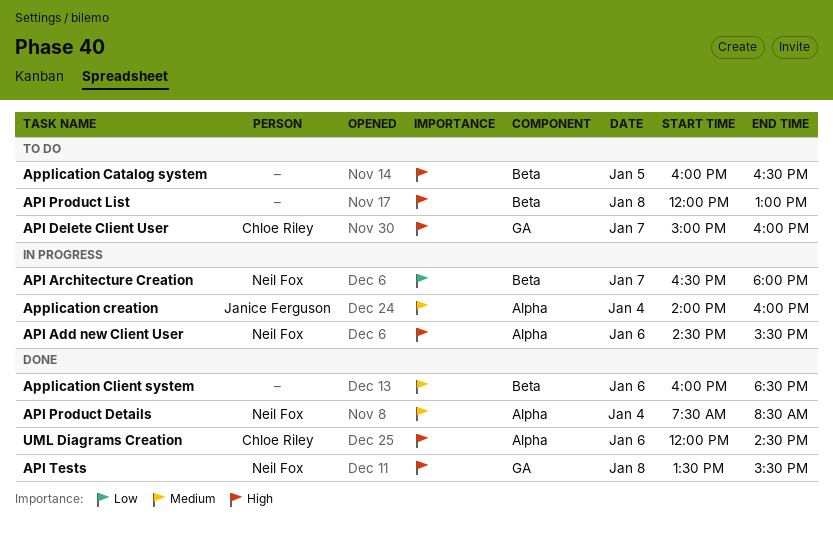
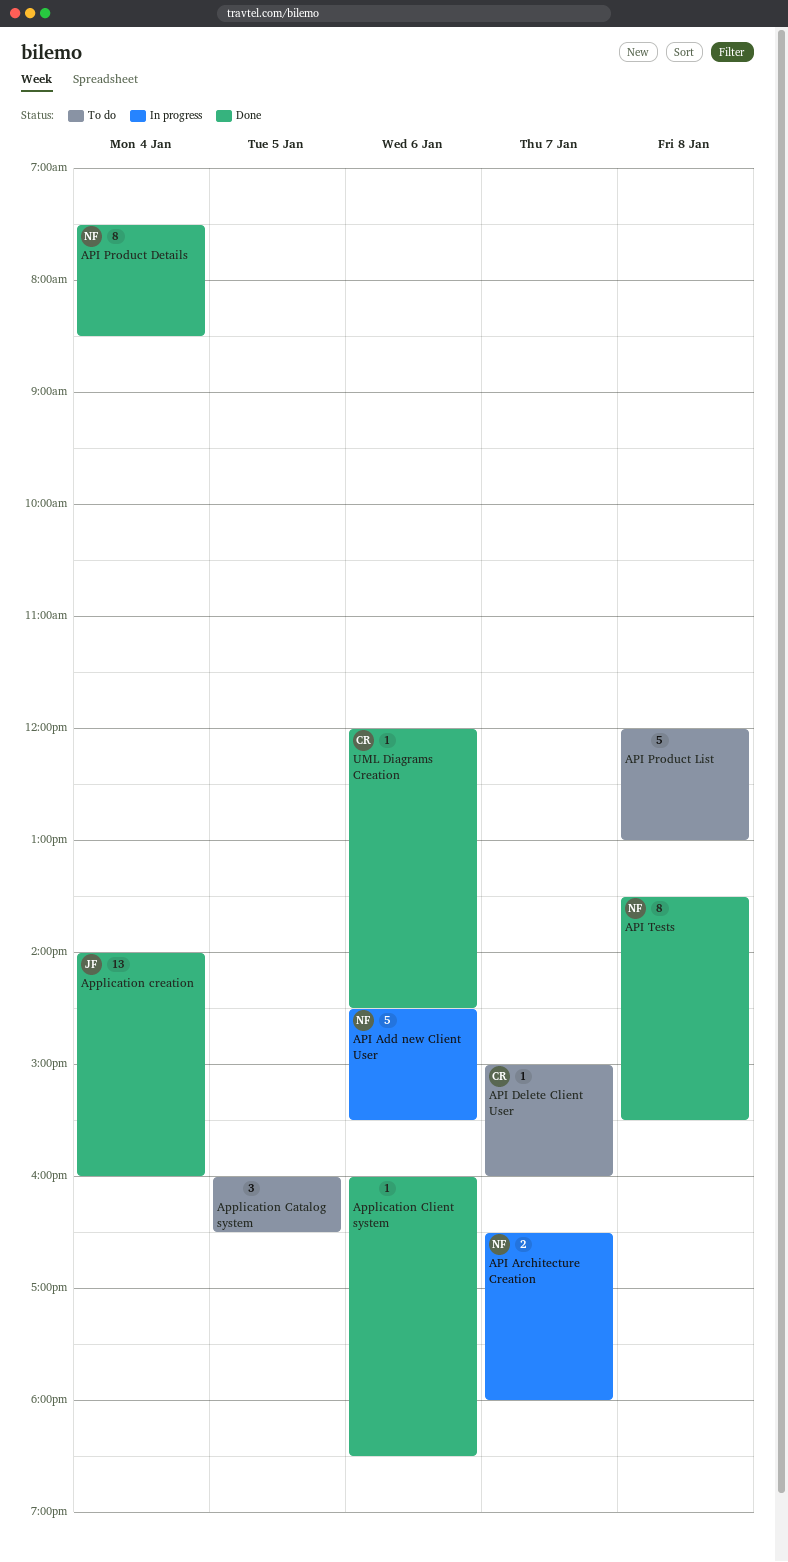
Application creation, status: In progress -> Done

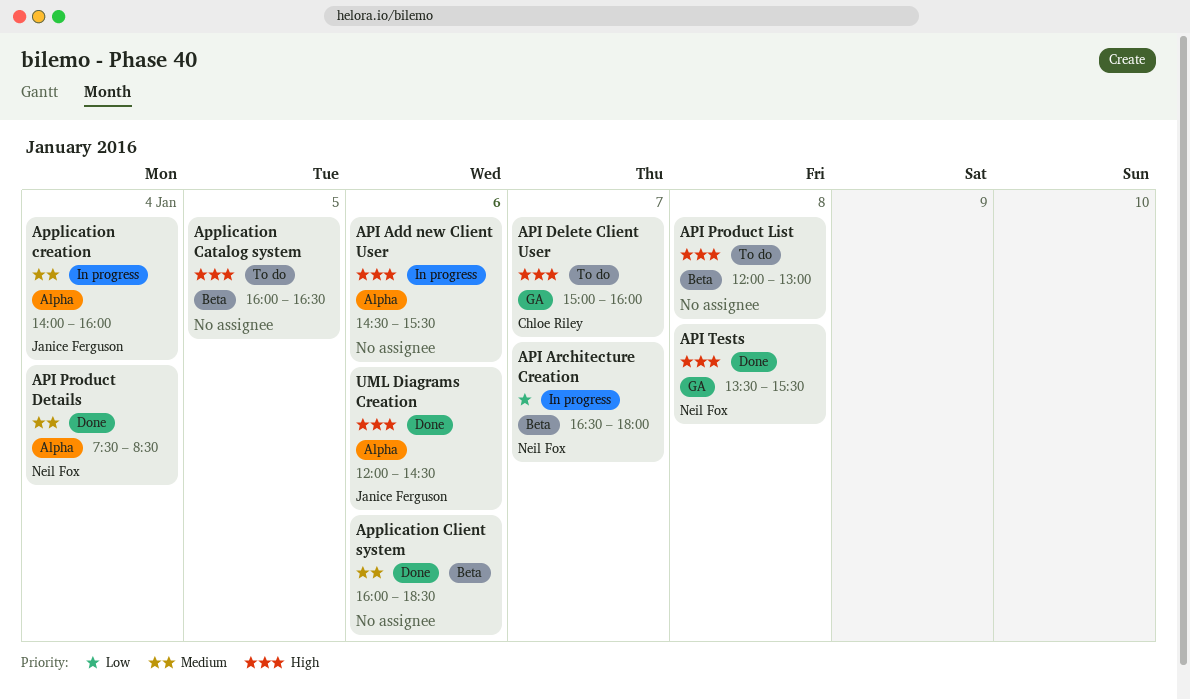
API Add new Client User, owner: Neil Fox -> none
Application creation, status: Done -> In progress
UML Diagrams Creation, owner: Chloe Riley -> Janice Ferguson

